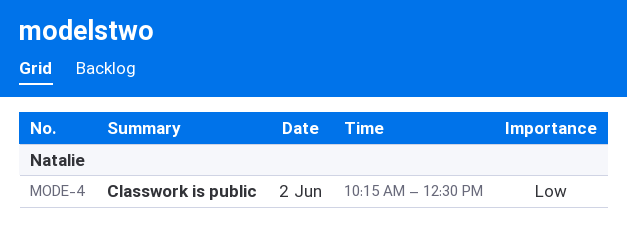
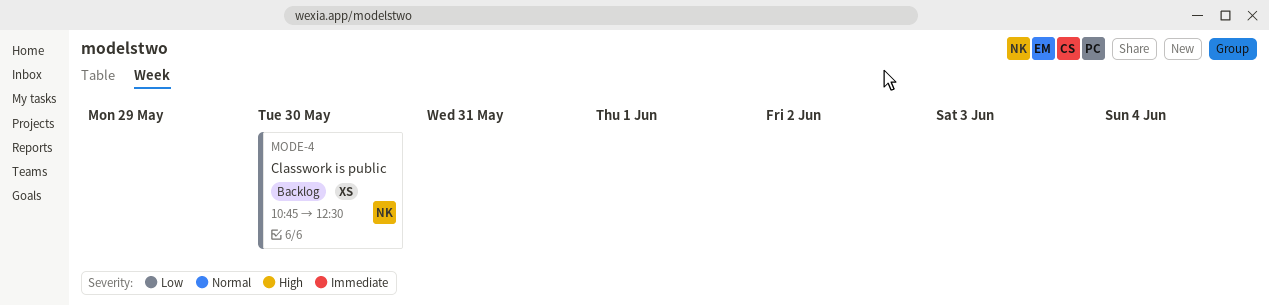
MODE-4, day: Jun 2 -> May 30
MODE-4, begins: 10:15 -> 10:45

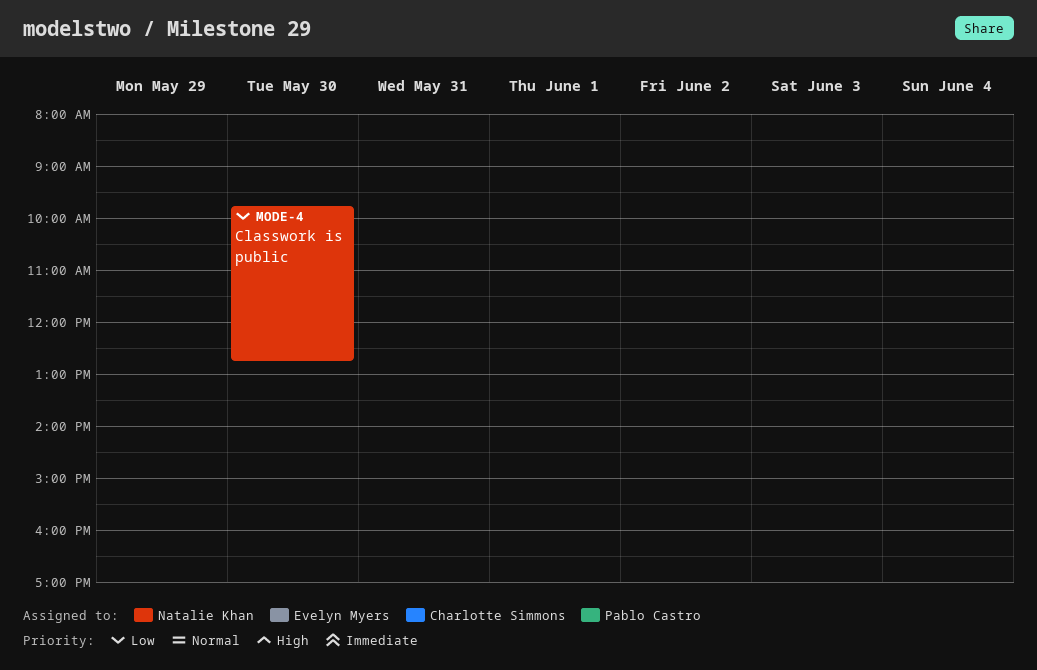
MODE-4, begins: 10:45 -> 09:45
MODE-4, ends: 12:30 -> 12:45

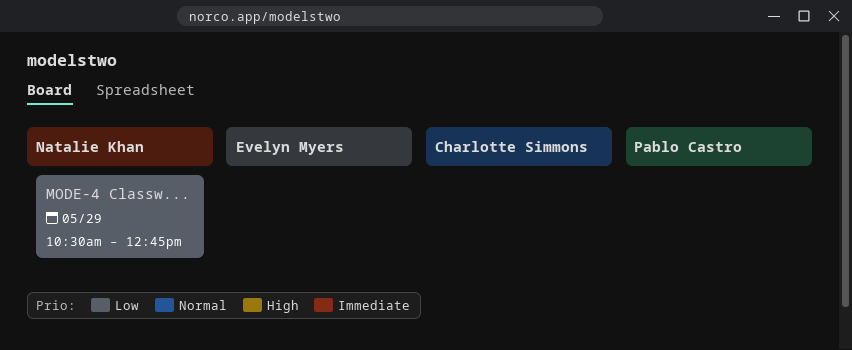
MODE-4, day: May 30 -> May 29
MODE-4, begins: 09:45 -> 10:30

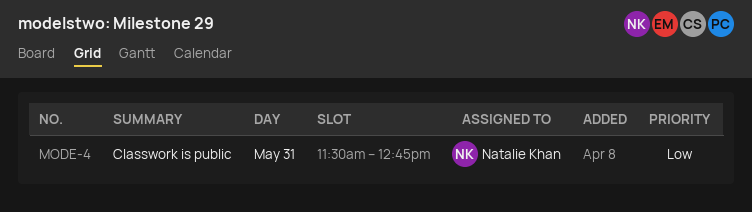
MODE-4, day: May 29 -> May 31
MODE-4, begins: 10:30 -> 11:30

